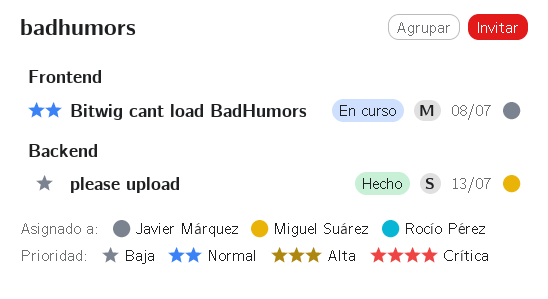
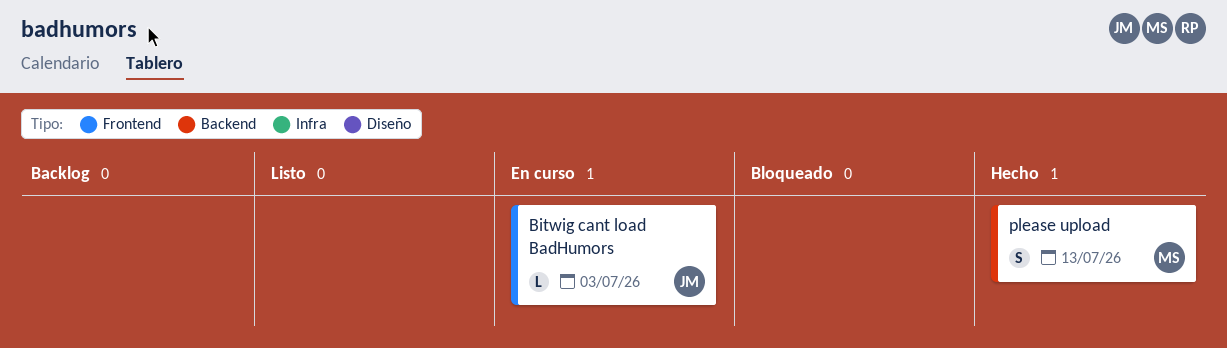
Bitwig cant load BadHumors, estimate: M -> L
Bitwig cant load BadHumors, due: Jul 8 -> Jul 3

